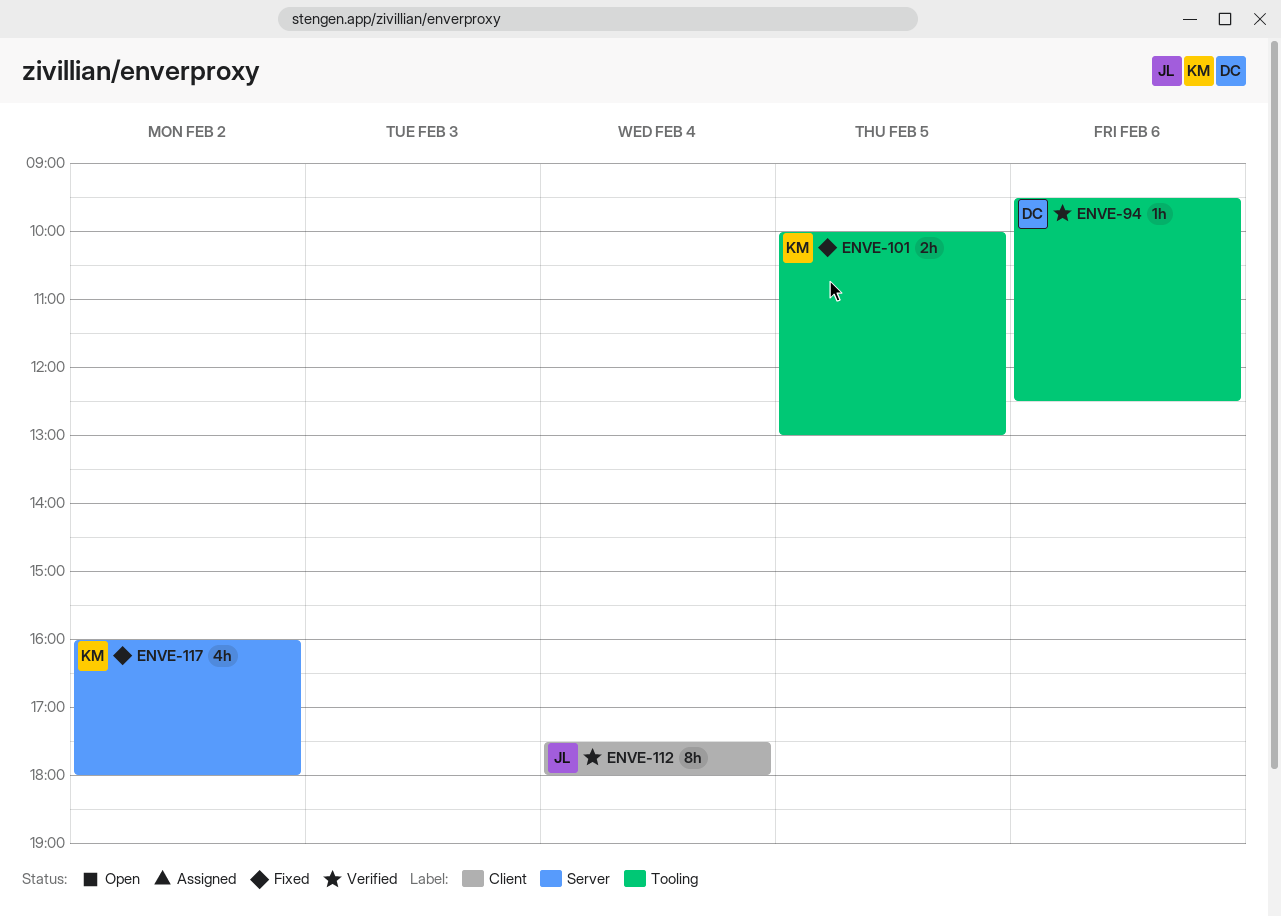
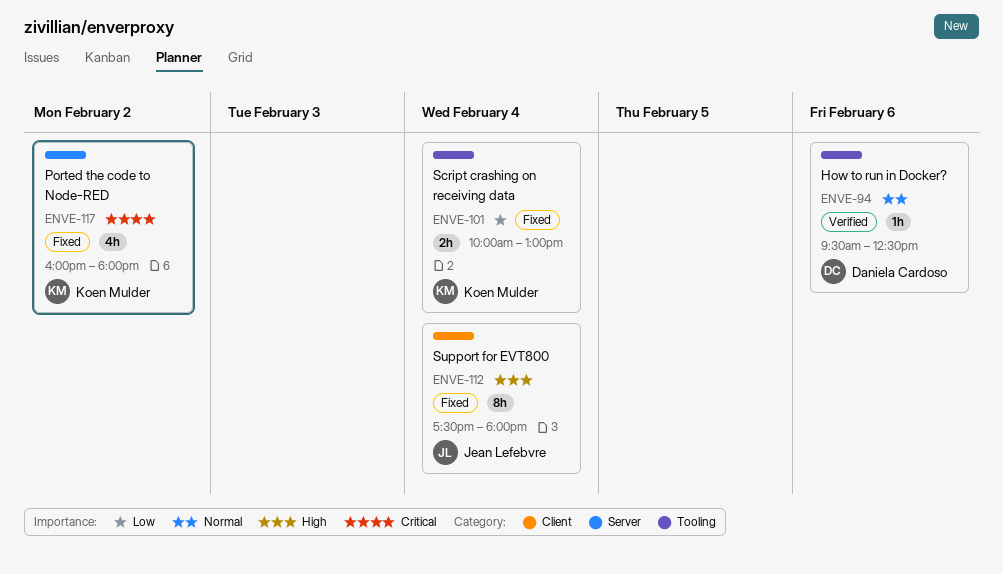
ENVE-101, day: Feb 5 -> Feb 4
ENVE-112, status: Verified -> Fixed

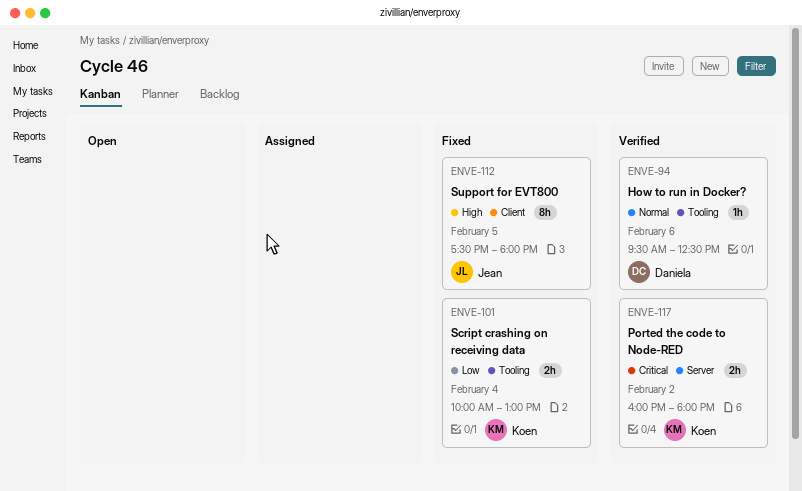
ENVE-112, day: Feb 4 -> Feb 5
ENVE-117, status: Fixed -> Verified
ENVE-117, estimate: 4h -> 2h

